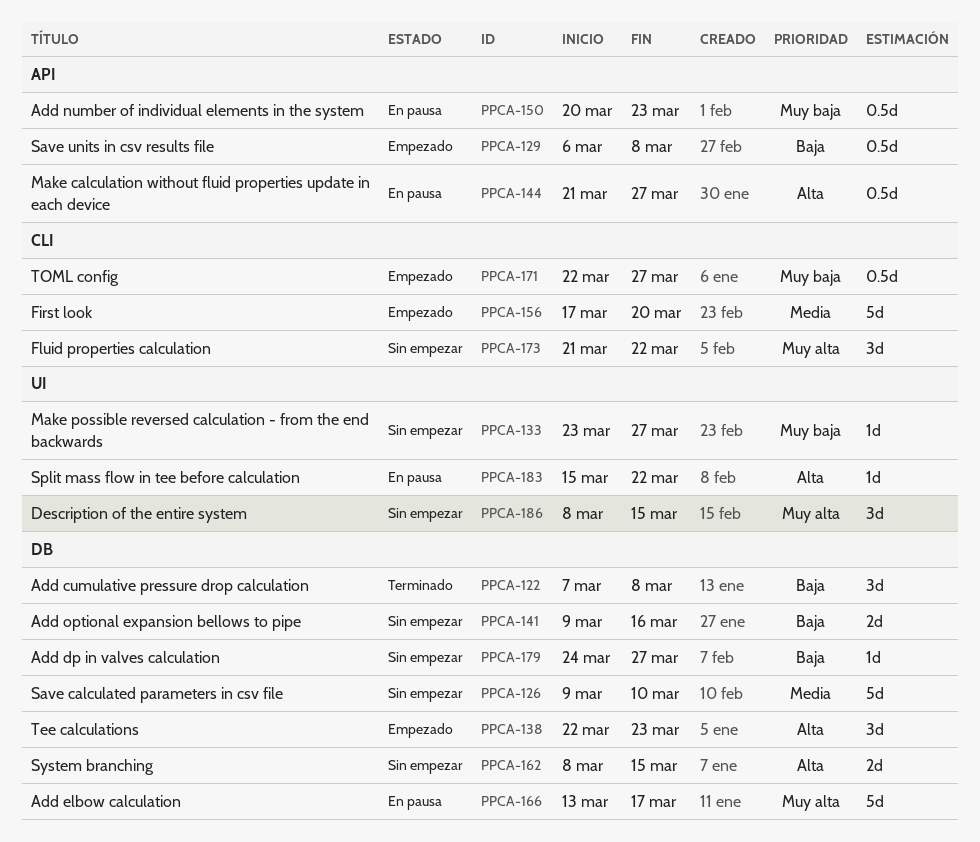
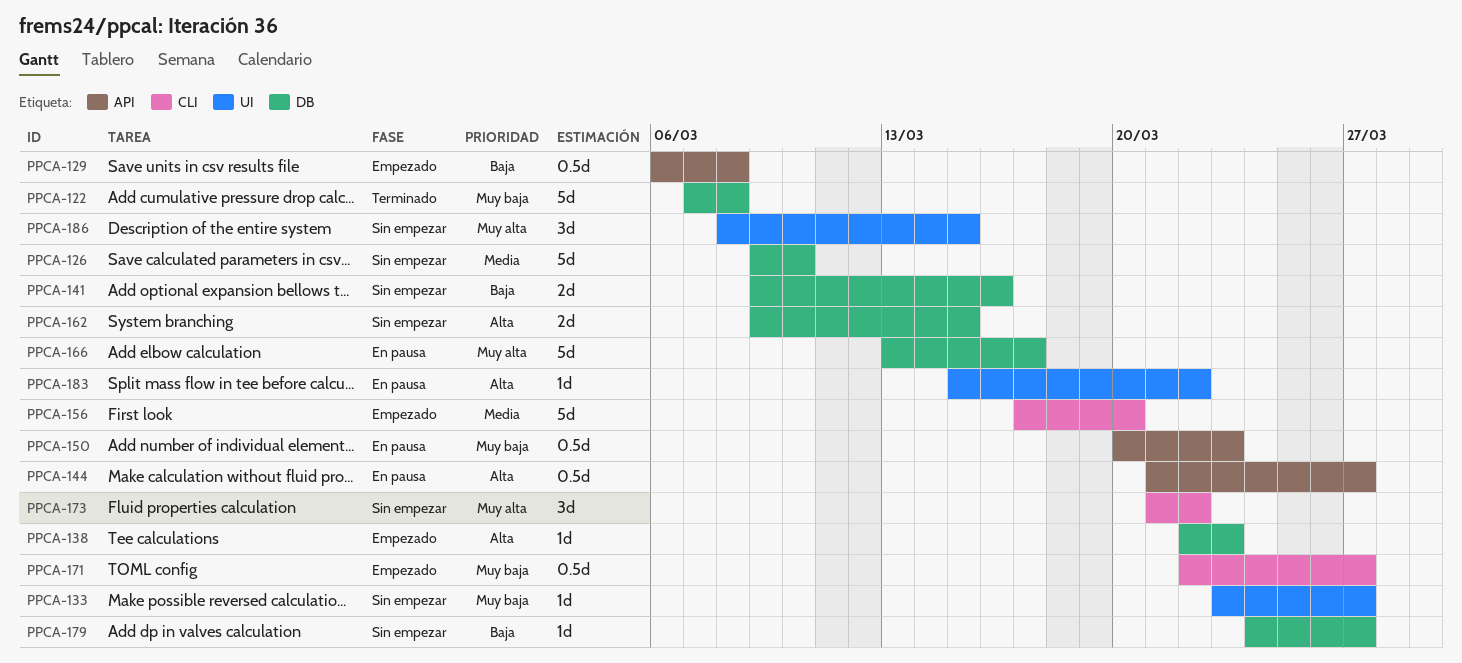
PPCA-122, priority: Baja -> Muy baja
PPCA-122, estimate: 3d -> 5d
PPCA-138, estimate: 3d -> 1d
PPCA-162, start: Mar 8 -> Mar 9

